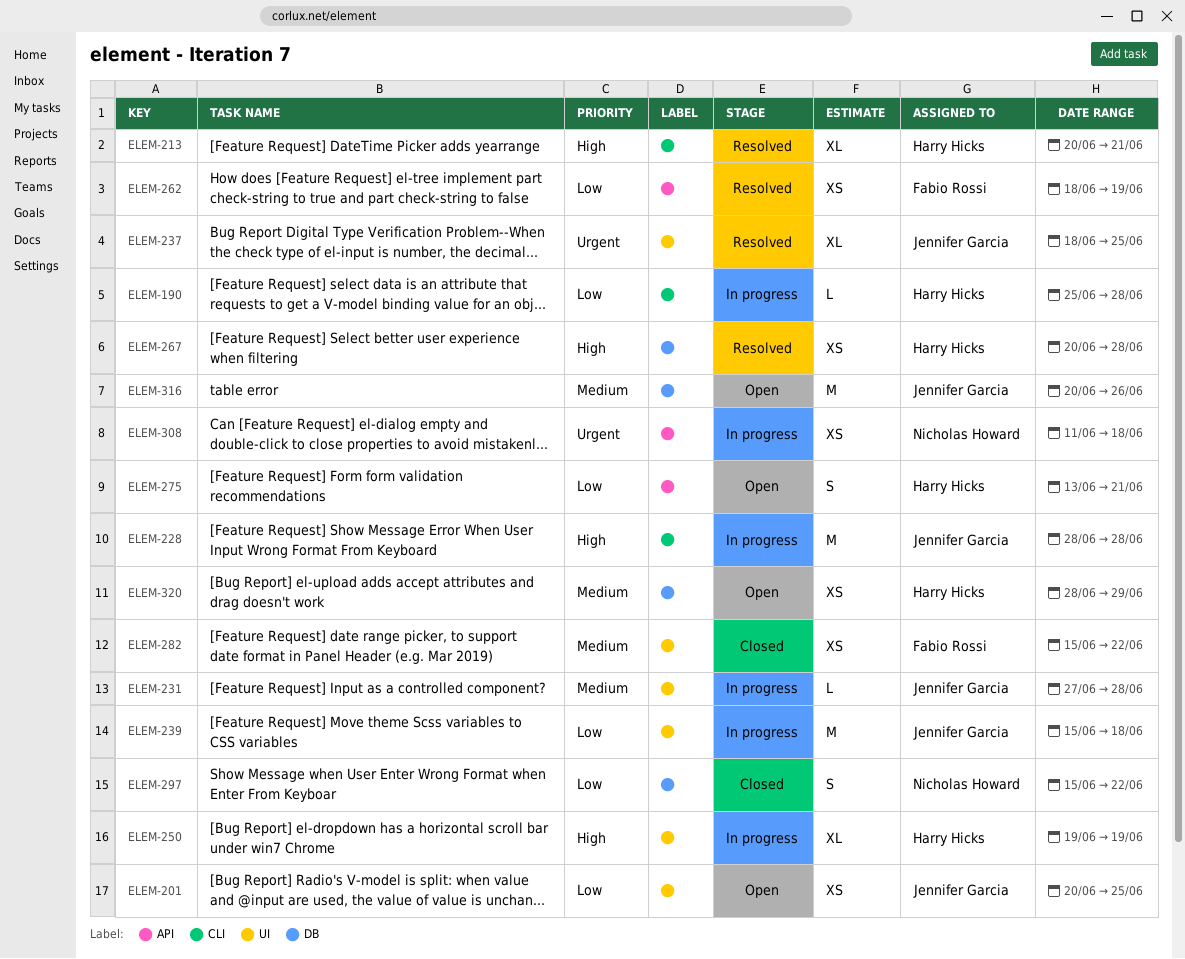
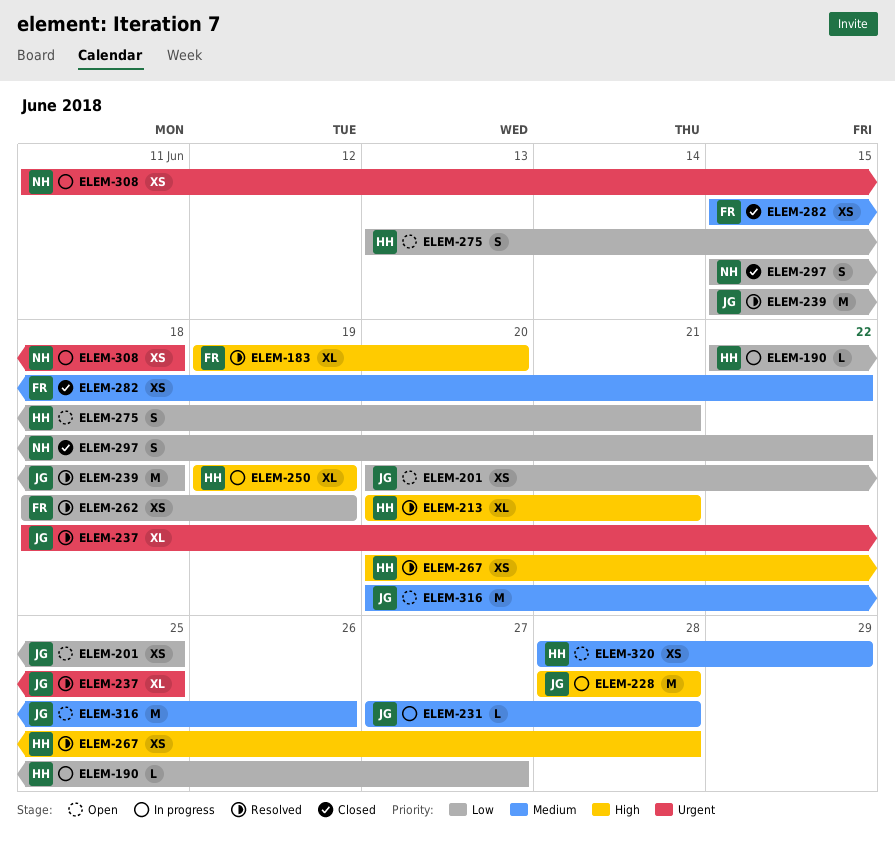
ELEM-183: none -> present
ELEM-190, start: Jun 25 -> Jun 22
ELEM-190, due: Jun 28 -> Jun 27
ELEM-239, status: In progress -> Resolved

